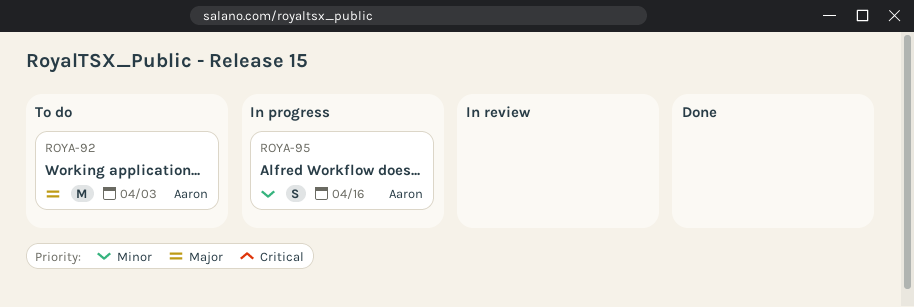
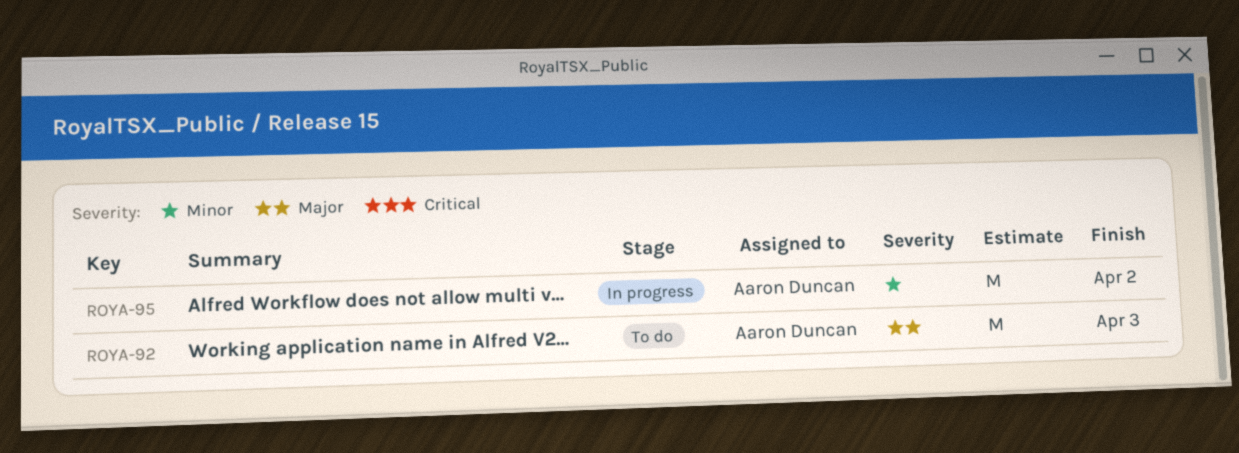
ROYA-95, estimate: S -> M
ROYA-95, due: Apr 16 -> Apr 2

